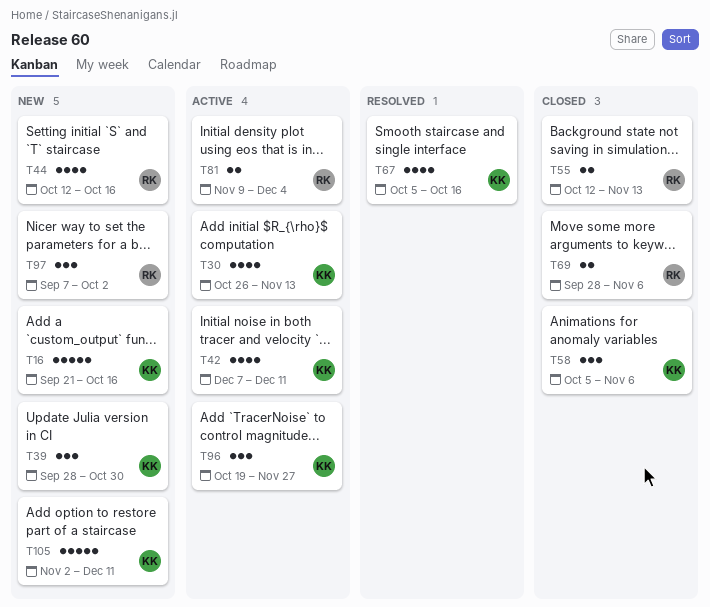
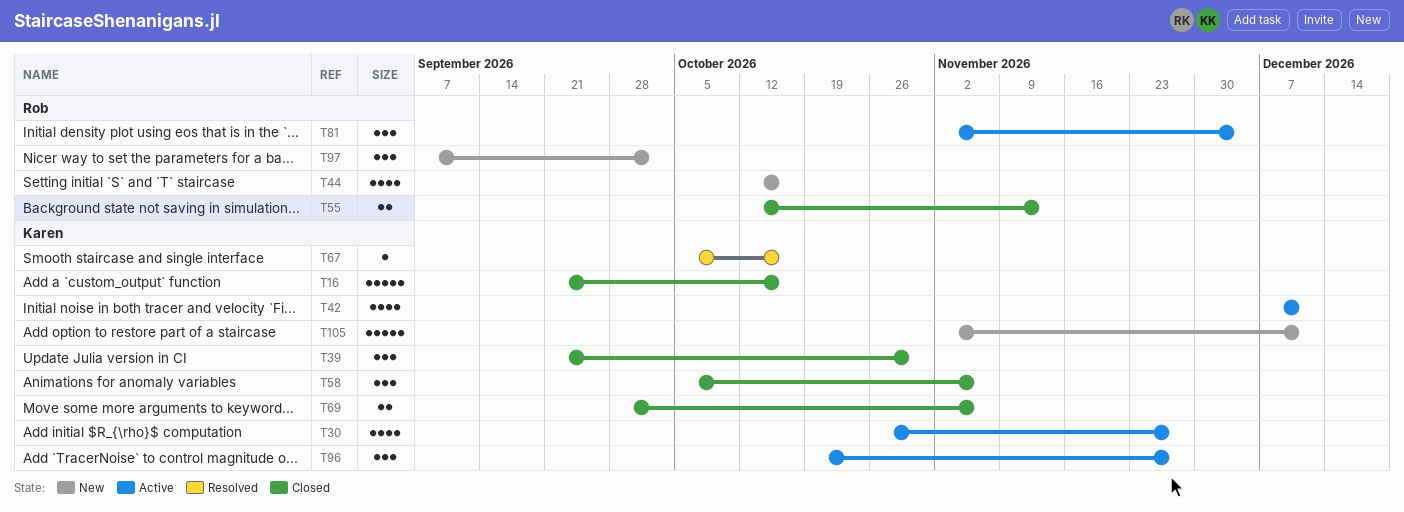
T16, status: New -> Closed
T30, due: Nov 13 -> Nov 27
T39, status: New -> Closed
T39, start: Sep 28 -> Sep 21
T67, estimate: 4 -> 1
T69, owner: Rob -> Karen
T81, estimate: 2 -> 3
T81, start: Nov 9 -> Nov 2

